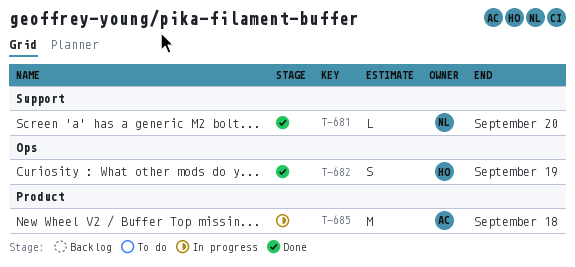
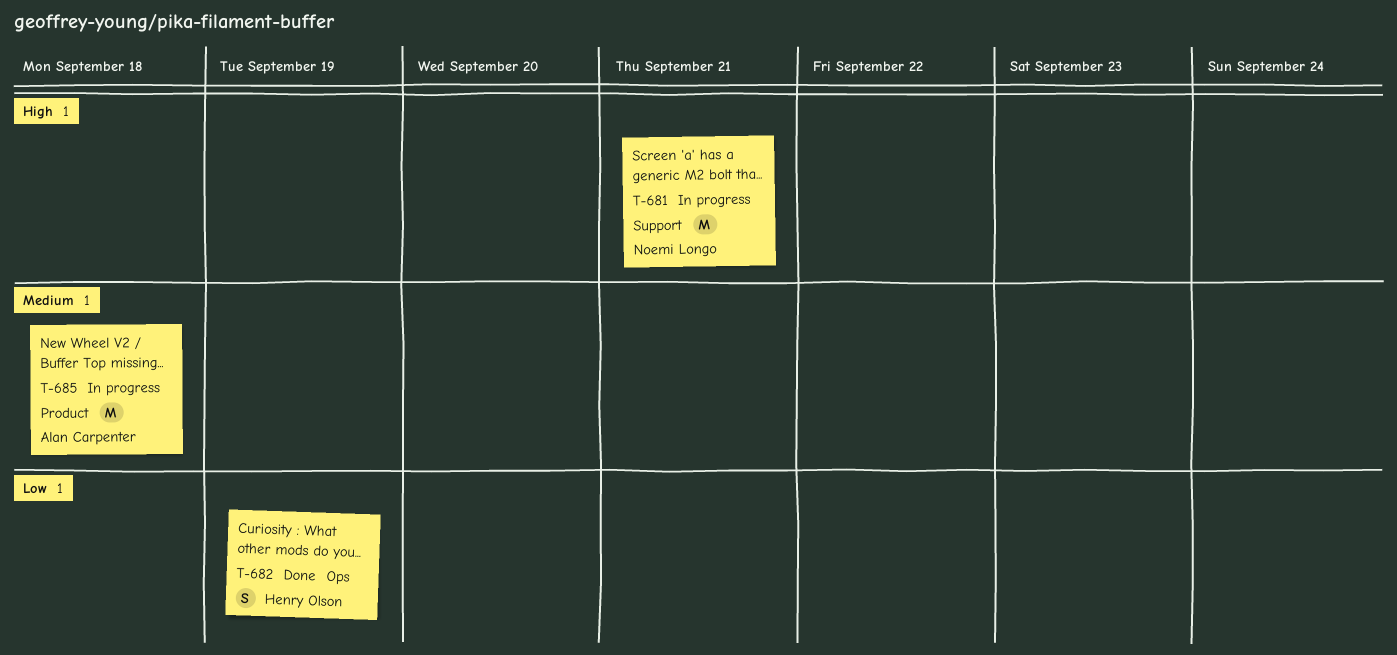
T-681, status: Done -> In progress
T-681, estimate: L -> M
T-681, due: Sep 20 -> Sep 21

